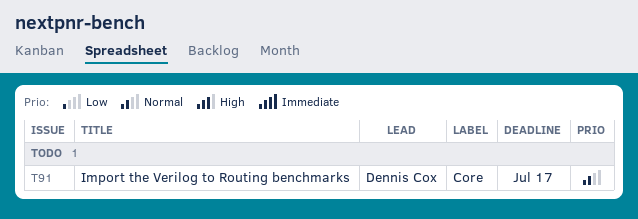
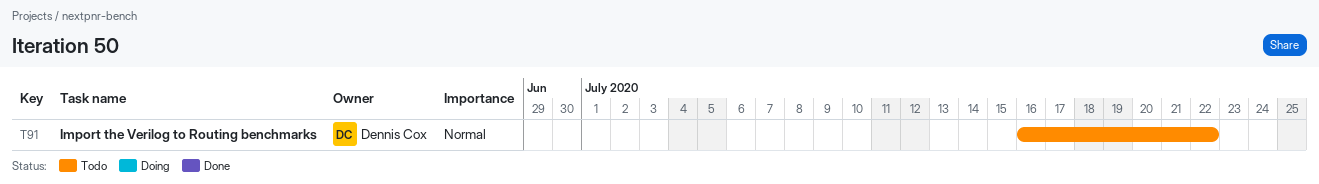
T91, due: Jul 17 -> Jul 22

